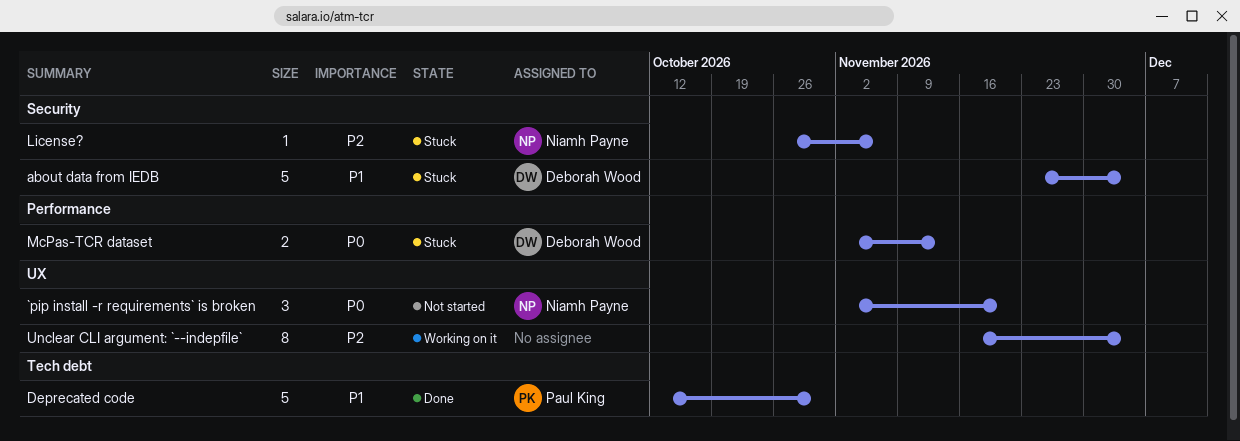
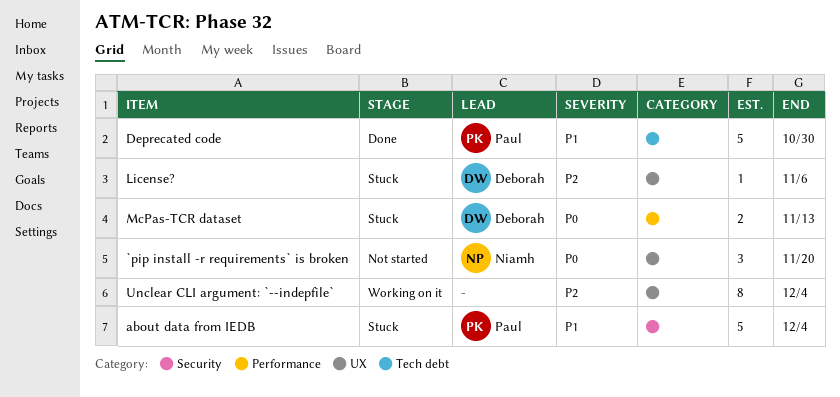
about data from IEDB, owner: Deborah Wood -> Paul King
License?, owner: Niamh Payne -> Deborah Wood
License?, label: Security -> UX

